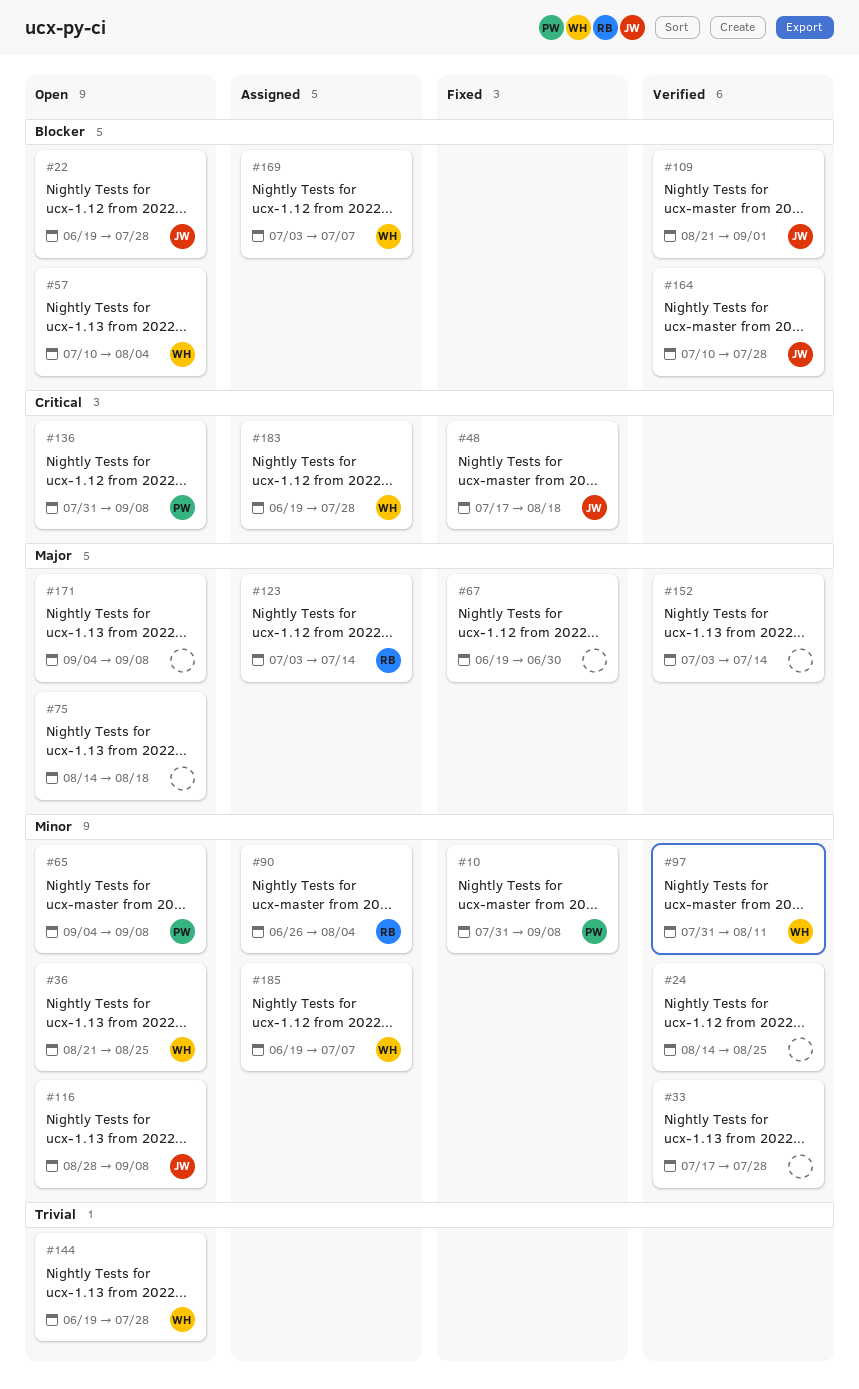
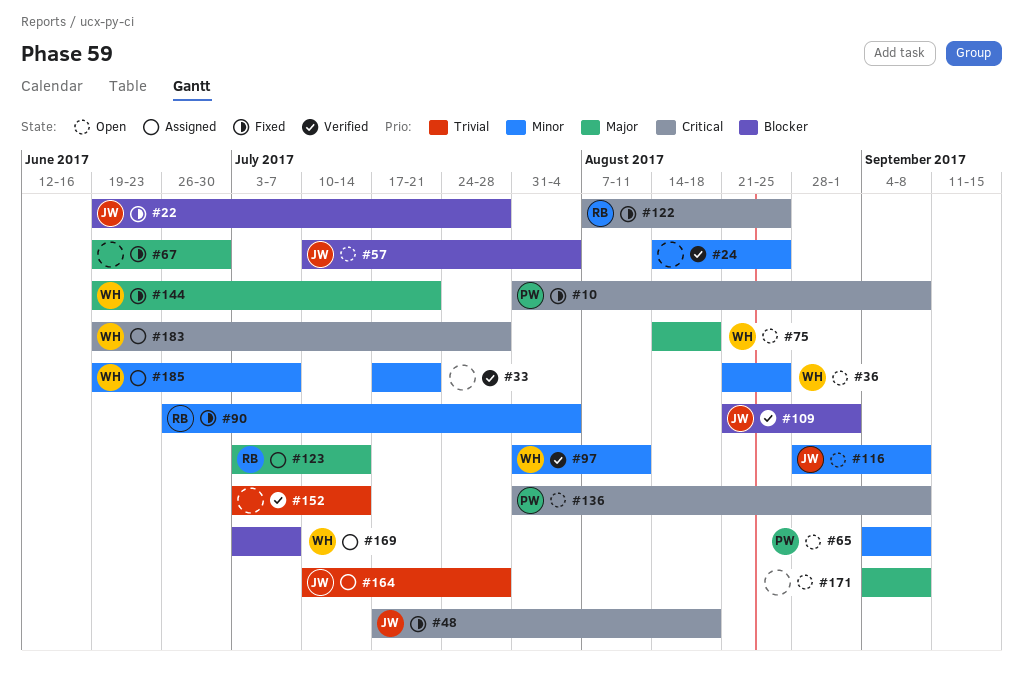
#10, priority: Minor -> Critical
#22, status: Open -> Fixed
#33, due: Jul 28 -> Jul 21
#57, owner: WH -> JW
#75, owner: none -> WH
#90, status: Assigned -> Fixed
#122: none -> present
#144, status: Open -> Fixed
#144, priority: Trivial -> Major
#144, due: Jul 28 -> Jul 21
#152, priority: Major -> Trivial
#164, status: Verified -> Assigned
#164, priority: Blocker -> Trivial

